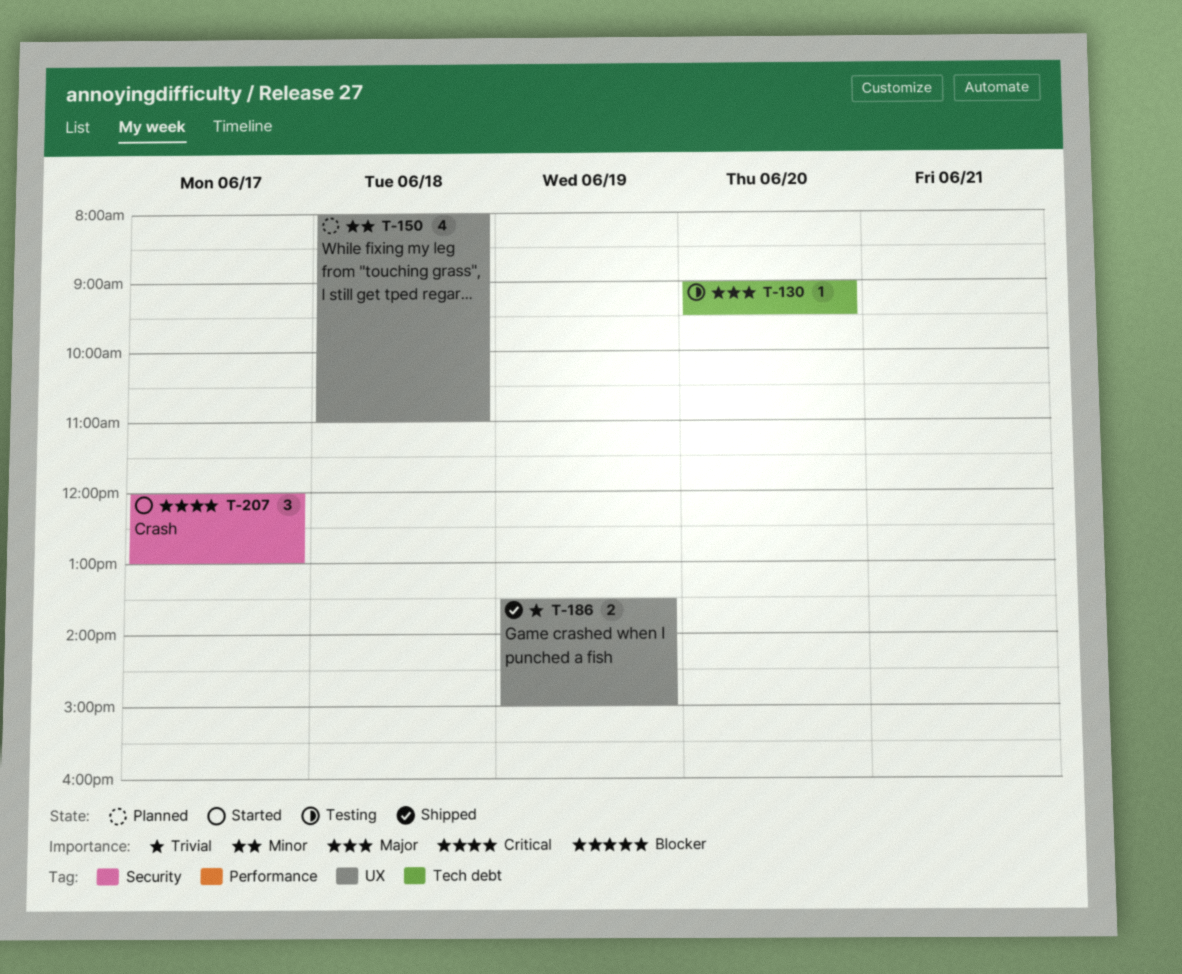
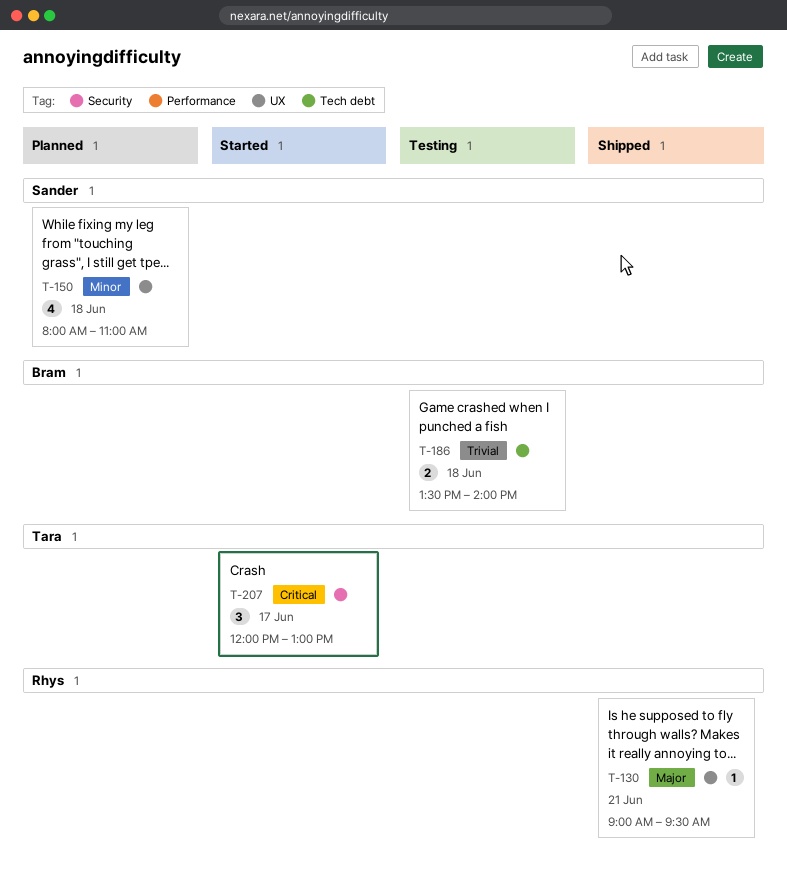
T-130, status: Testing -> Shipped
T-130, label: Tech debt -> UX
T-130, day: Jun 20 -> Jun 21
T-186, status: Shipped -> Testing
T-186, label: UX -> Tech debt
T-186, day: Jun 19 -> Jun 18
T-186, ends: 15:00 -> 14:00

